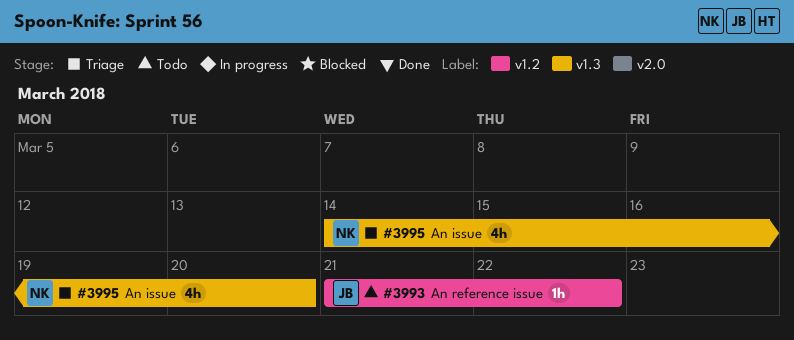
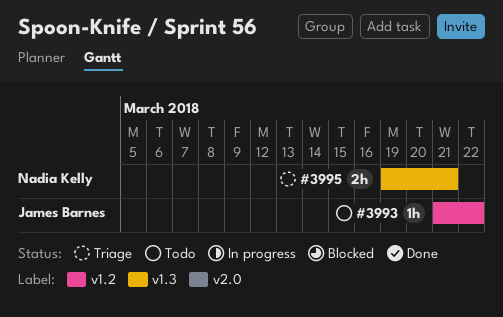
#3995, estimate: 4h -> 2h
#3995, start: Mar 14 -> Mar 19
#3995, due: Mar 20 -> Mar 21

